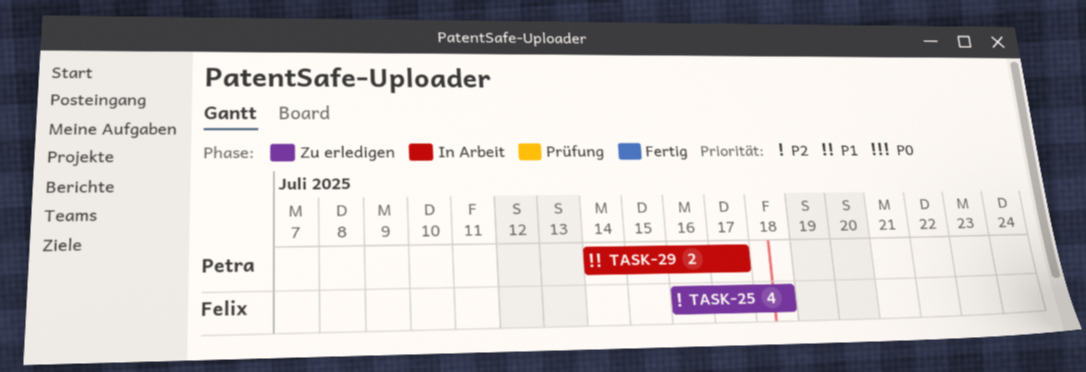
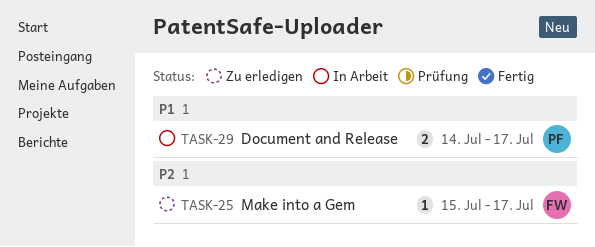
TASK-25, estimate: 4 -> 1
TASK-25, start: Jul 16 -> Jul 15
TASK-25, due: Jul 18 -> Jul 17

